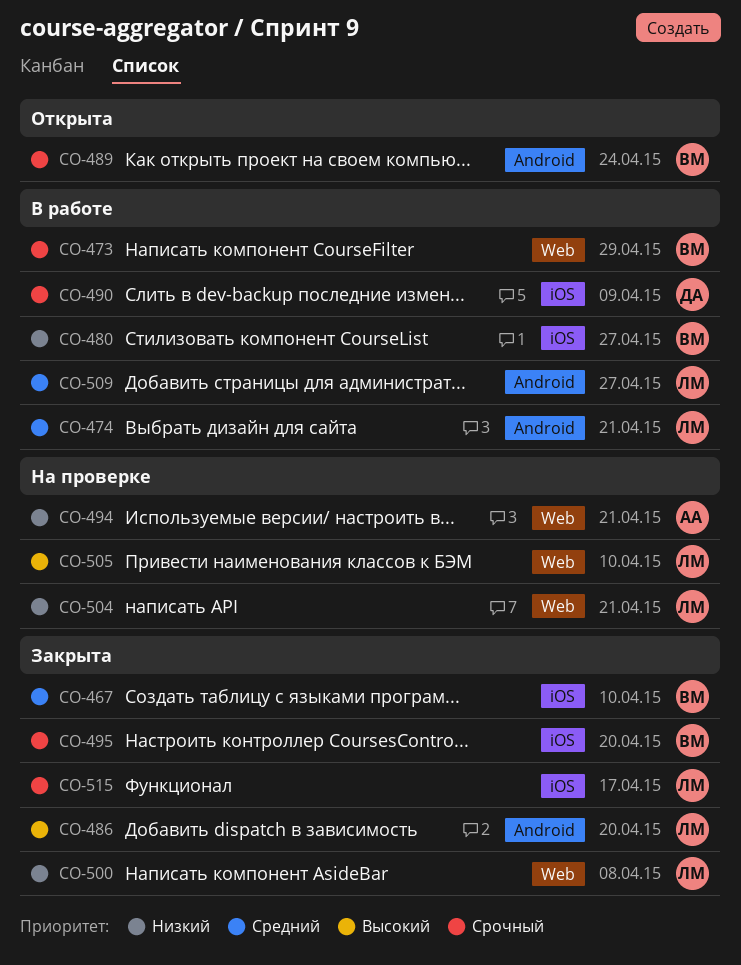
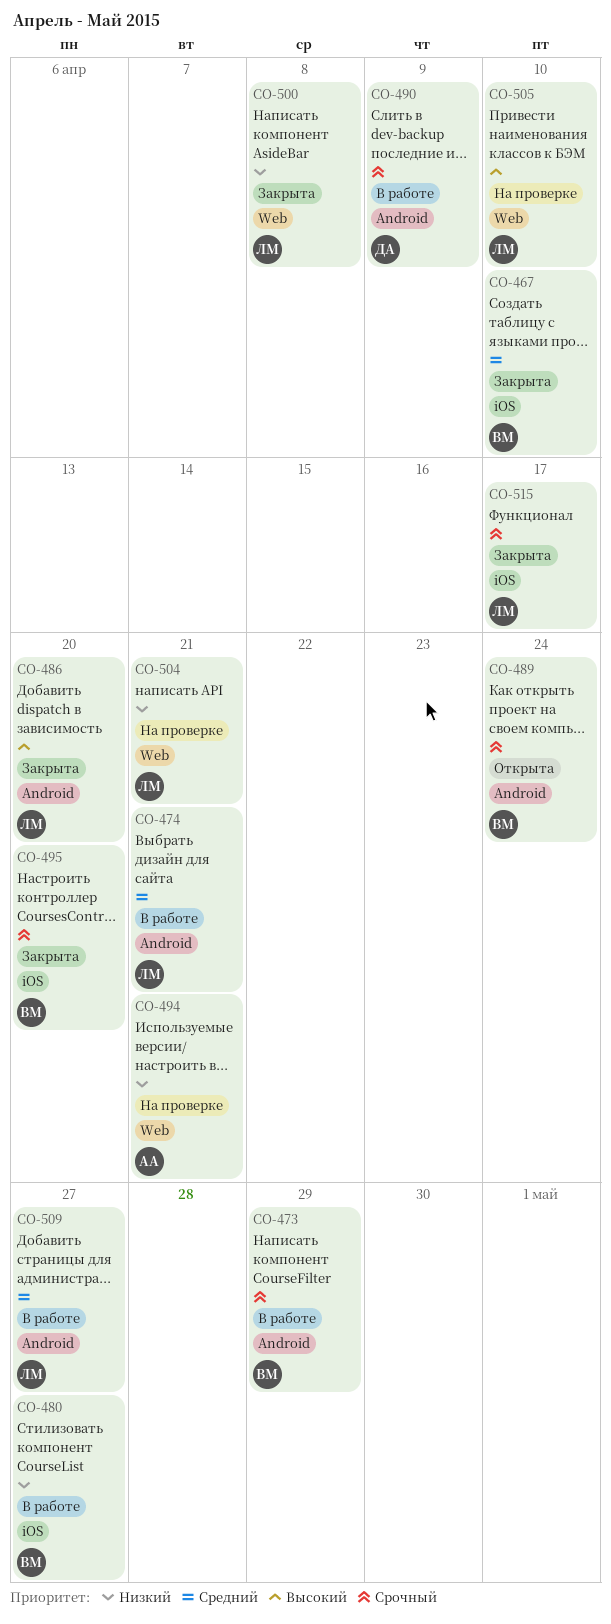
CO-473, label: Web -> Android
CO-490, label: iOS -> Android

